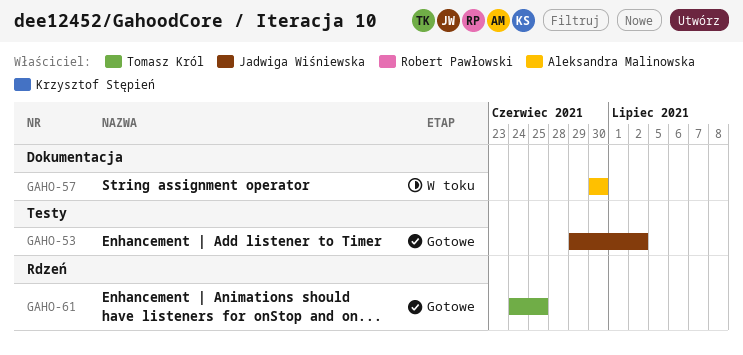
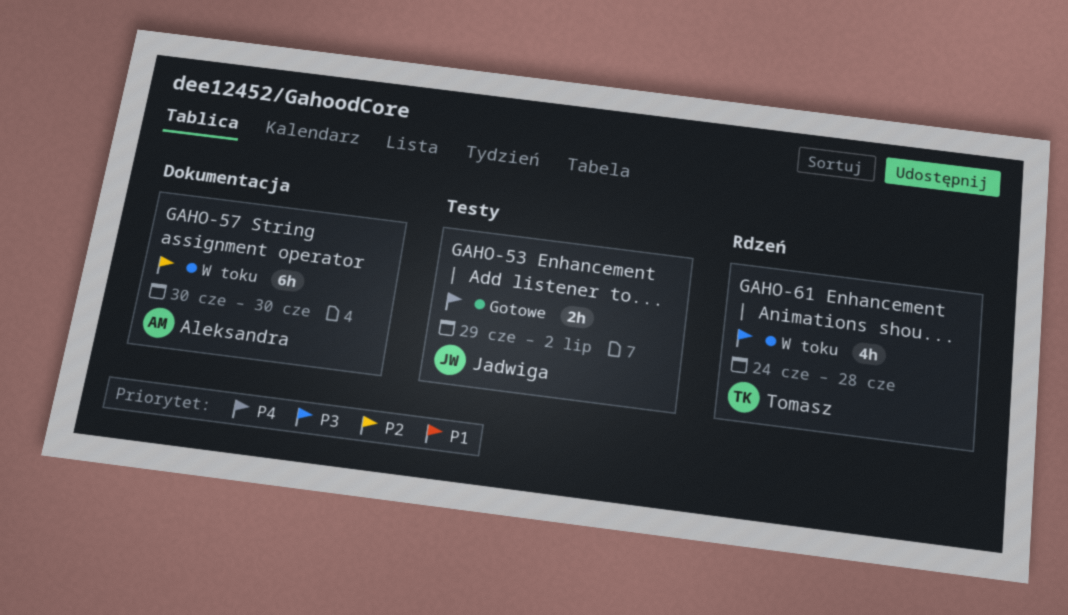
GAHO-61, status: Gotowe -> W toku
GAHO-61, due: Jun 25 -> Jun 28

